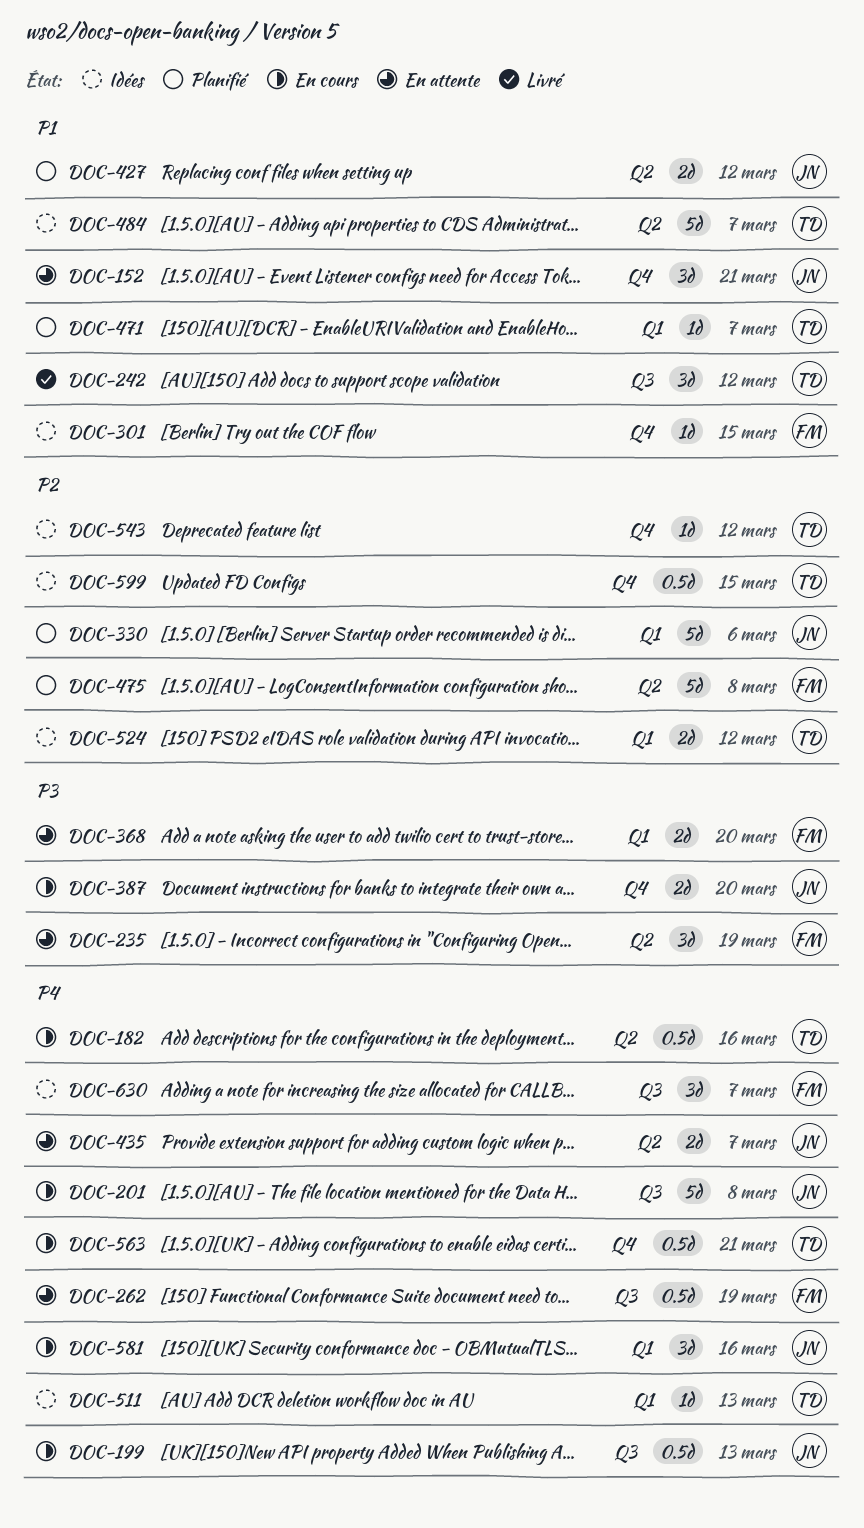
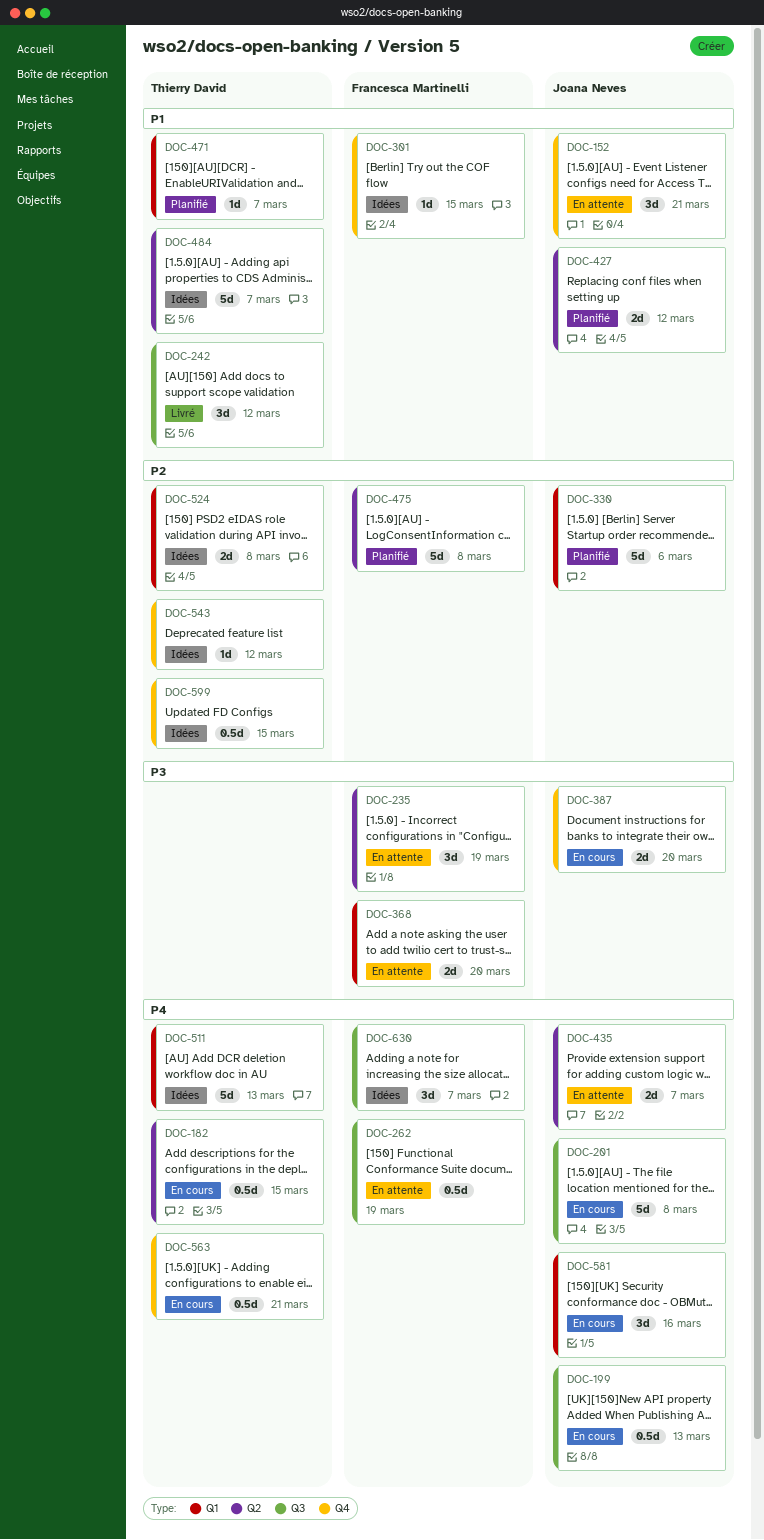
DOC-182, due: Mar 16 -> Mar 15
DOC-511, estimate: 1d -> 5d
DOC-524, due: Mar 12 -> Mar 8

